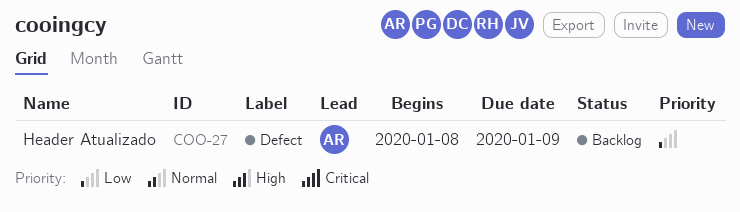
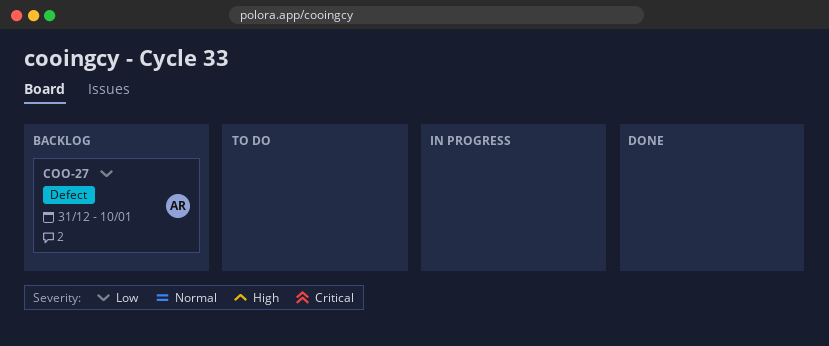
COO-27, start: Jan 8 -> Dec 31
COO-27, due: Jan 9 -> Jan 10

